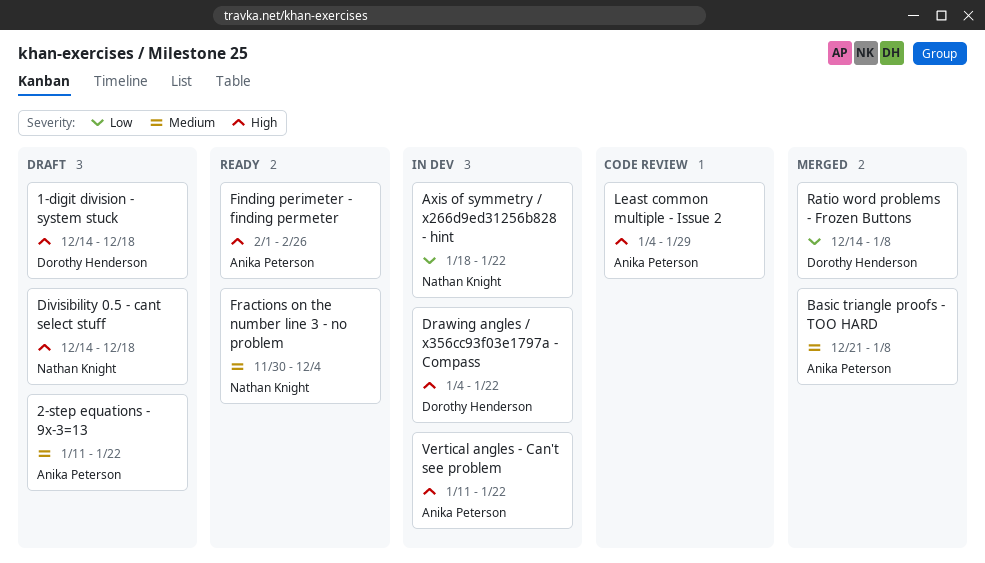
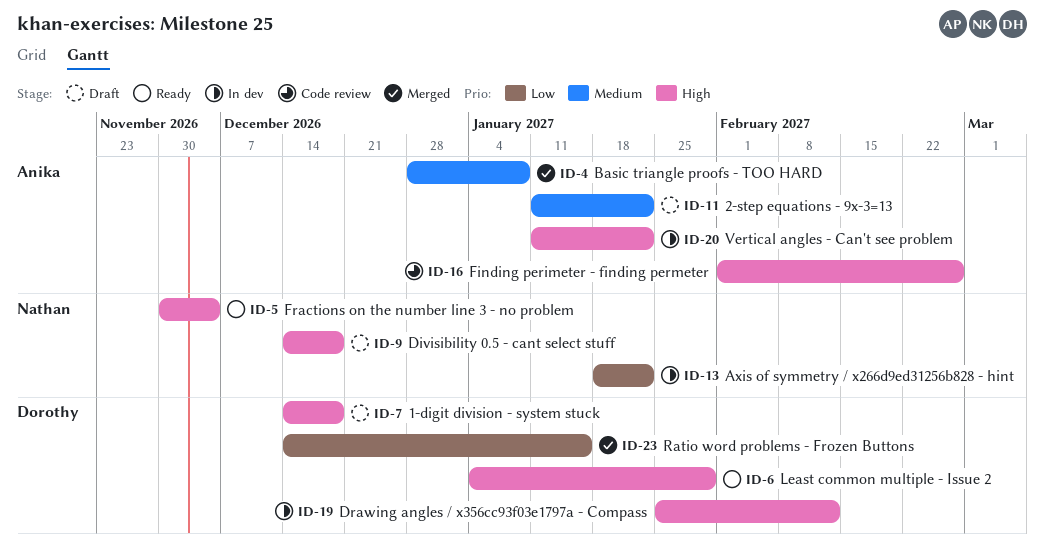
Basic triangle proofs - TOO HARD, start: Dec 21 -> Dec 28
Drawing angles / x356cc93f03e1797a - Compass, start: Jan 4 -> Jan 25
Drawing angles / x356cc93f03e1797a - Compass, due: Jan 22 -> Feb 12
Finding perimeter - finding permeter, status: Ready -> Code review
Fractions on the number line 3 - no problem, priority: Medium -> High
Least common multiple - Issue 2, status: Code review -> Ready
Least common multiple - Issue 2, owner: Anika Peterson -> Dorothy Henderson
Ratio word problems - Frozen Buttons, due: Jan 8 -> Jan 15

